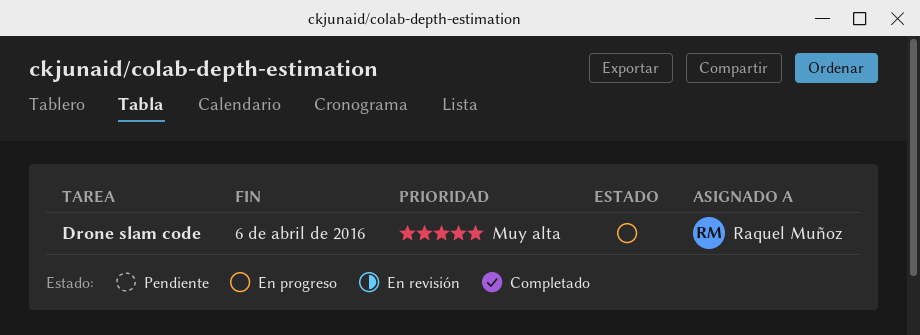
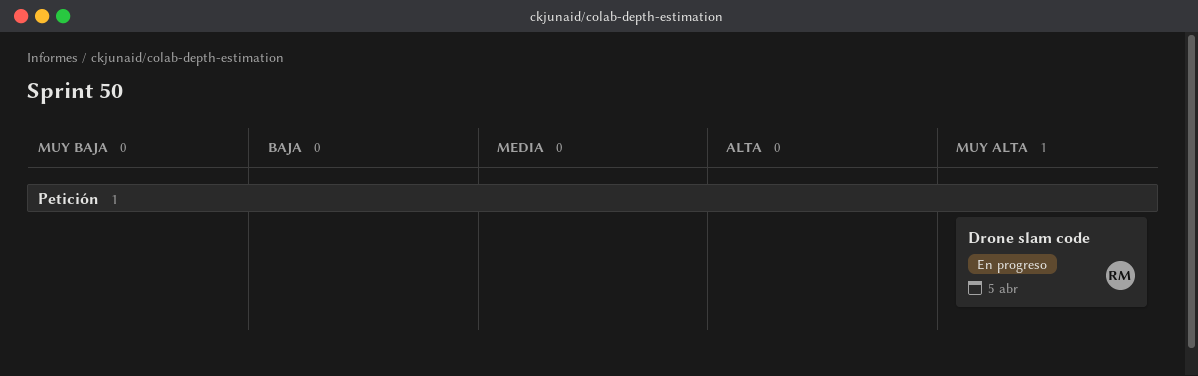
Drone slam code, due: Apr 6 -> Apr 5

